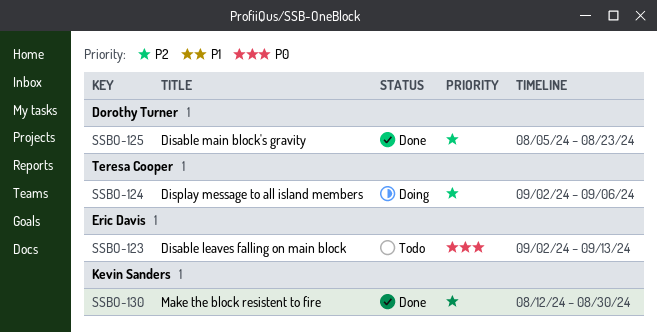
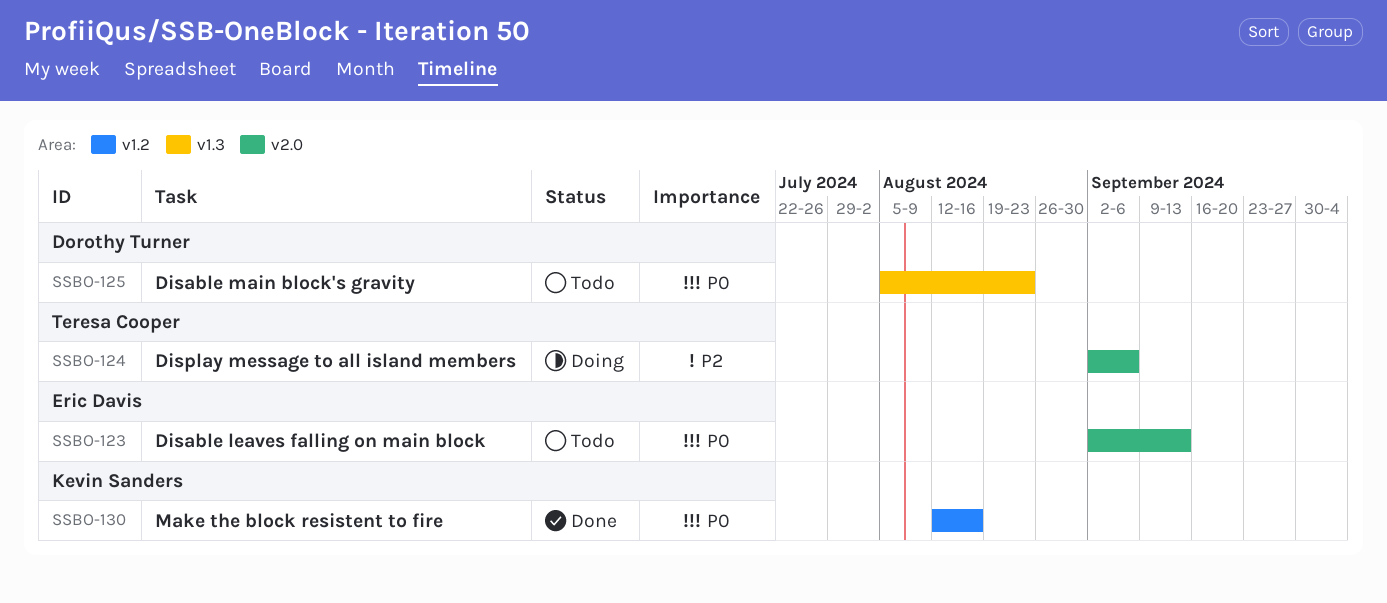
SSBO-125, status: Done -> Todo
SSBO-125, priority: P2 -> P0
SSBO-130, priority: P2 -> P0
SSBO-130, due: Aug 30 -> Aug 16

